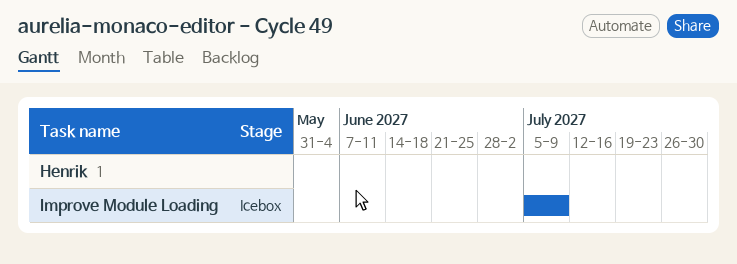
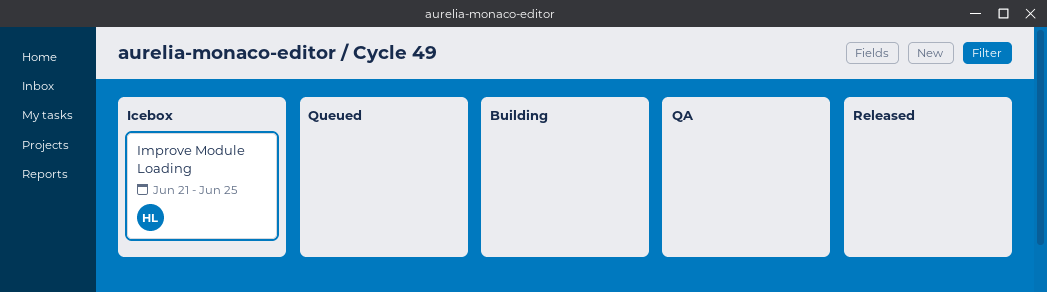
Improve Module Loading, start: Jul 5 -> Jun 21
Improve Module Loading, due: Jul 9 -> Jun 25

